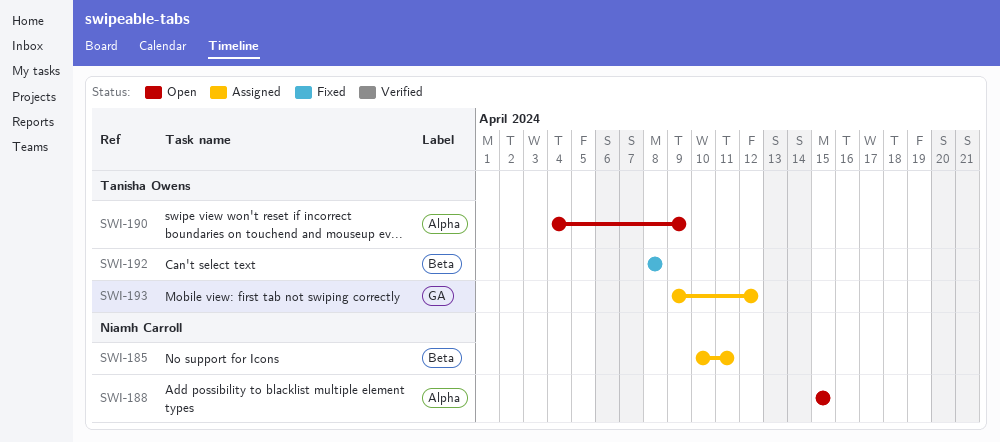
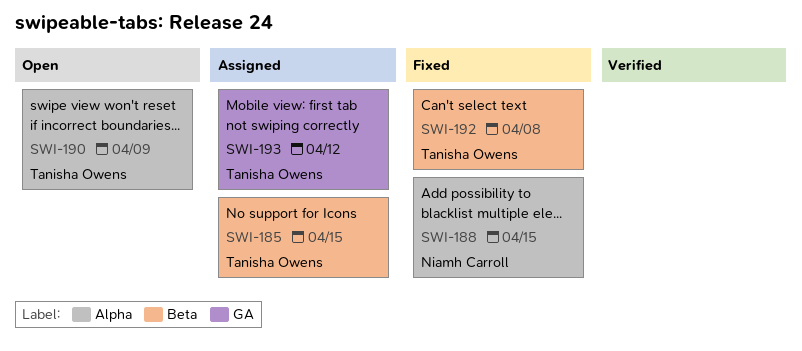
SWI-185, owner: Niamh Carroll -> Tanisha Owens
SWI-185, due: Apr 11 -> Apr 15
SWI-188, status: Open -> Fixed

